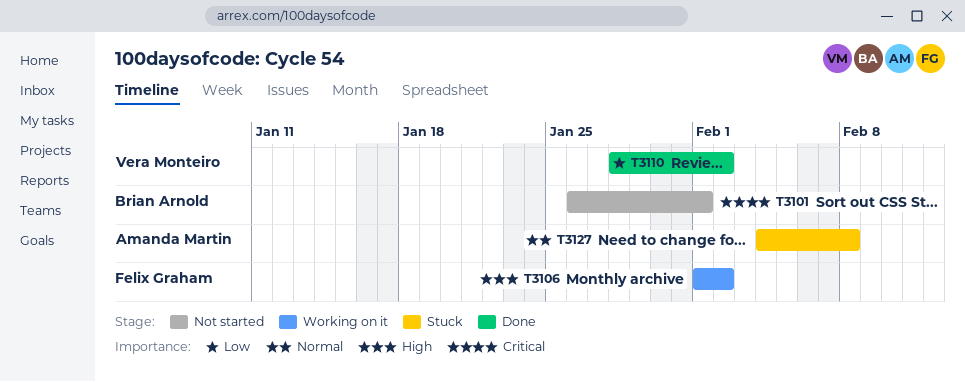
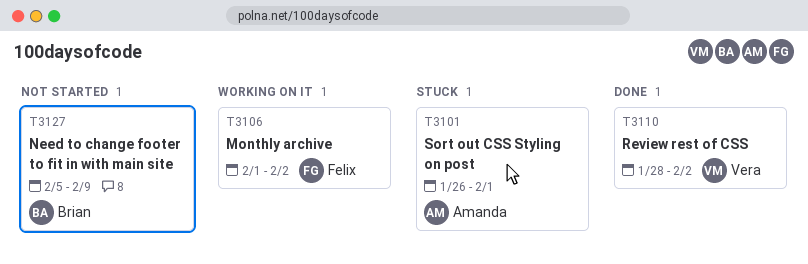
T3101, status: Not started -> Stuck
T3101, owner: Brian Arnold -> Amanda Martin
T3127, status: Stuck -> Not started
T3127, owner: Amanda Martin -> Brian Arnold
T3127, start: Feb 4 -> Feb 5
T3127, due: Feb 8 -> Feb 9

